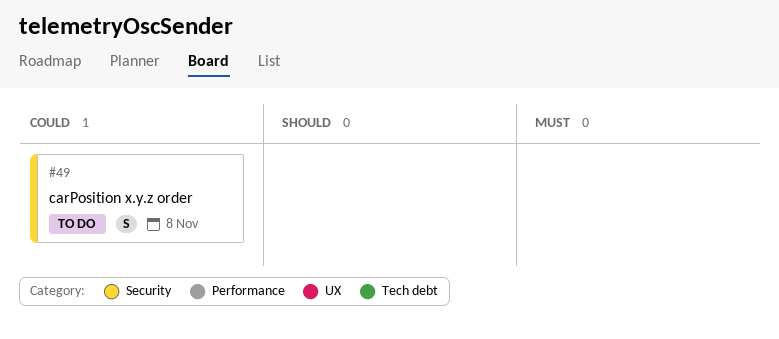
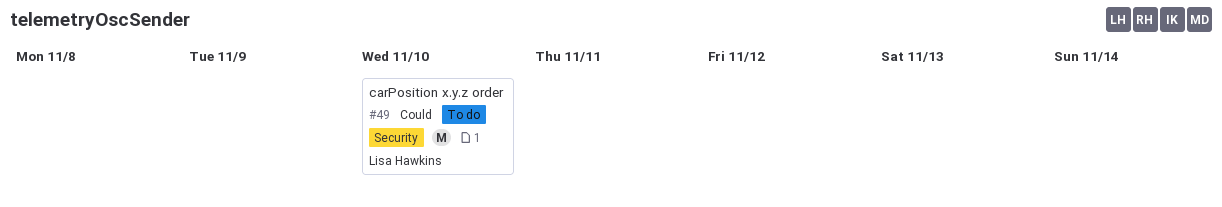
#49, estimate: S -> M
#49, due: Nov 8 -> Nov 10

